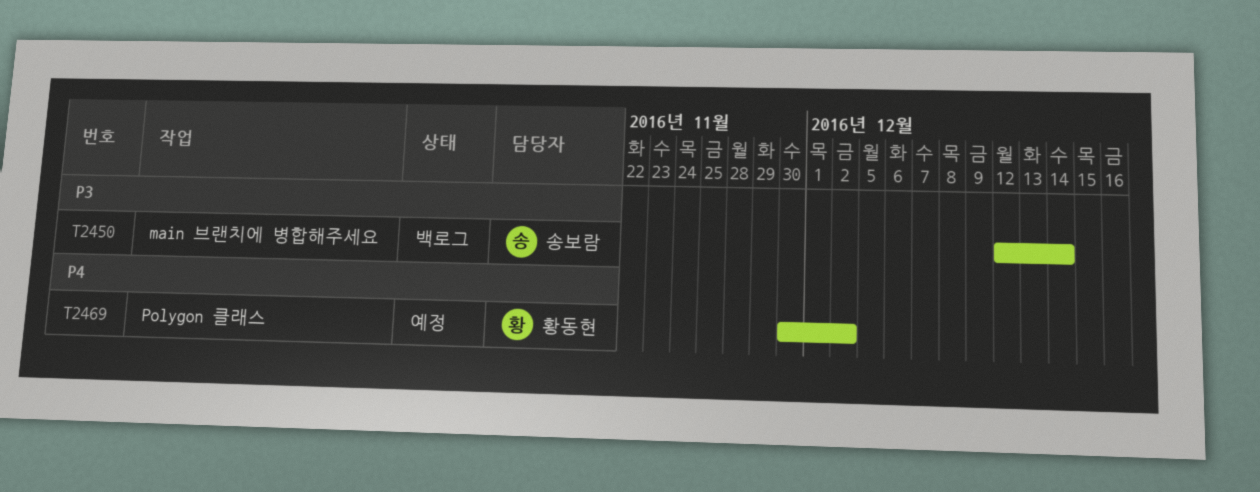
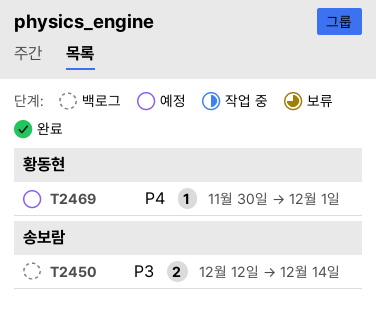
T2469, due: Dec 2 -> Dec 1

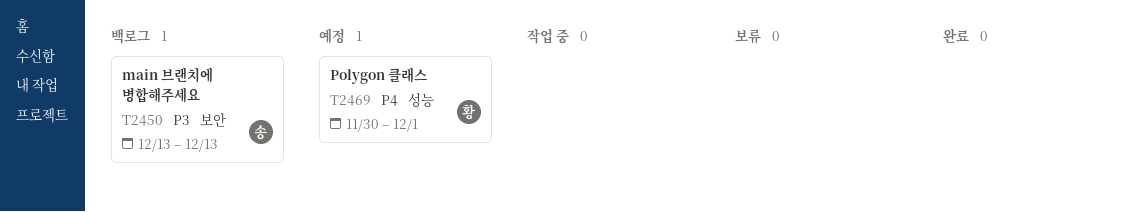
T2450, start: Dec 12 -> Dec 13
T2450, due: Dec 14 -> Dec 13

